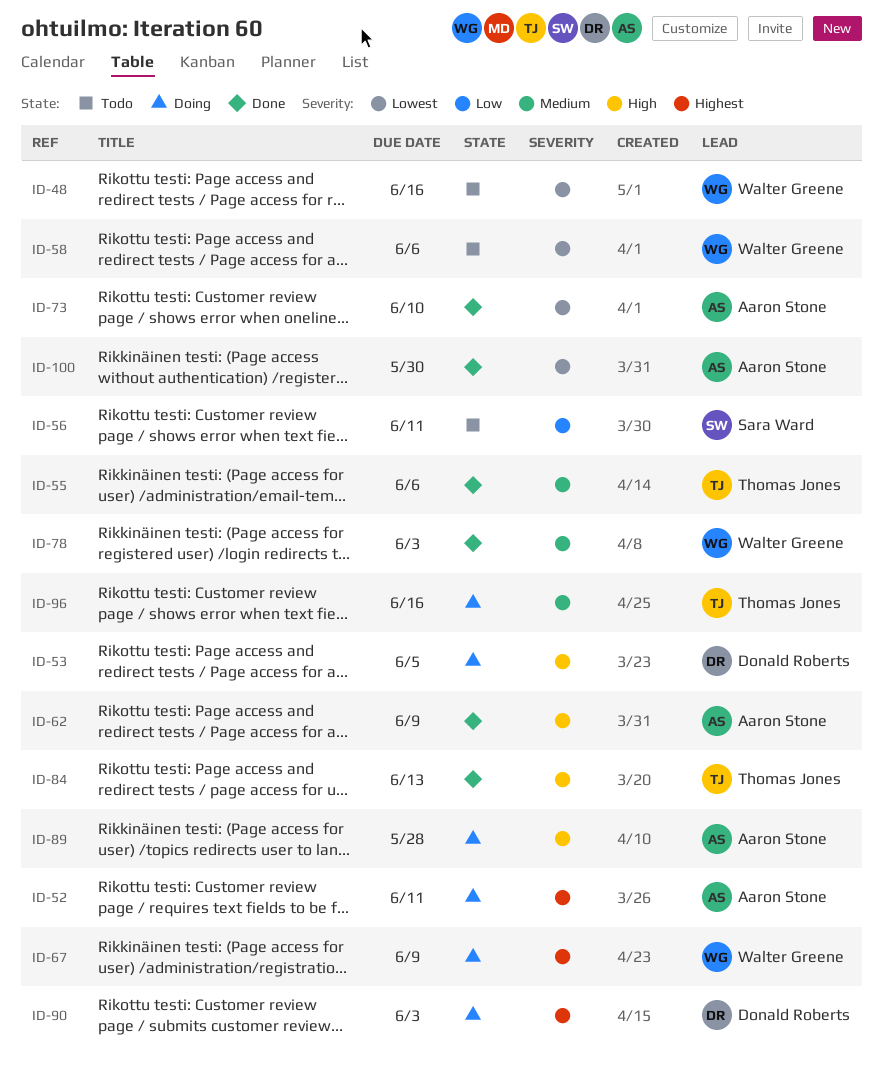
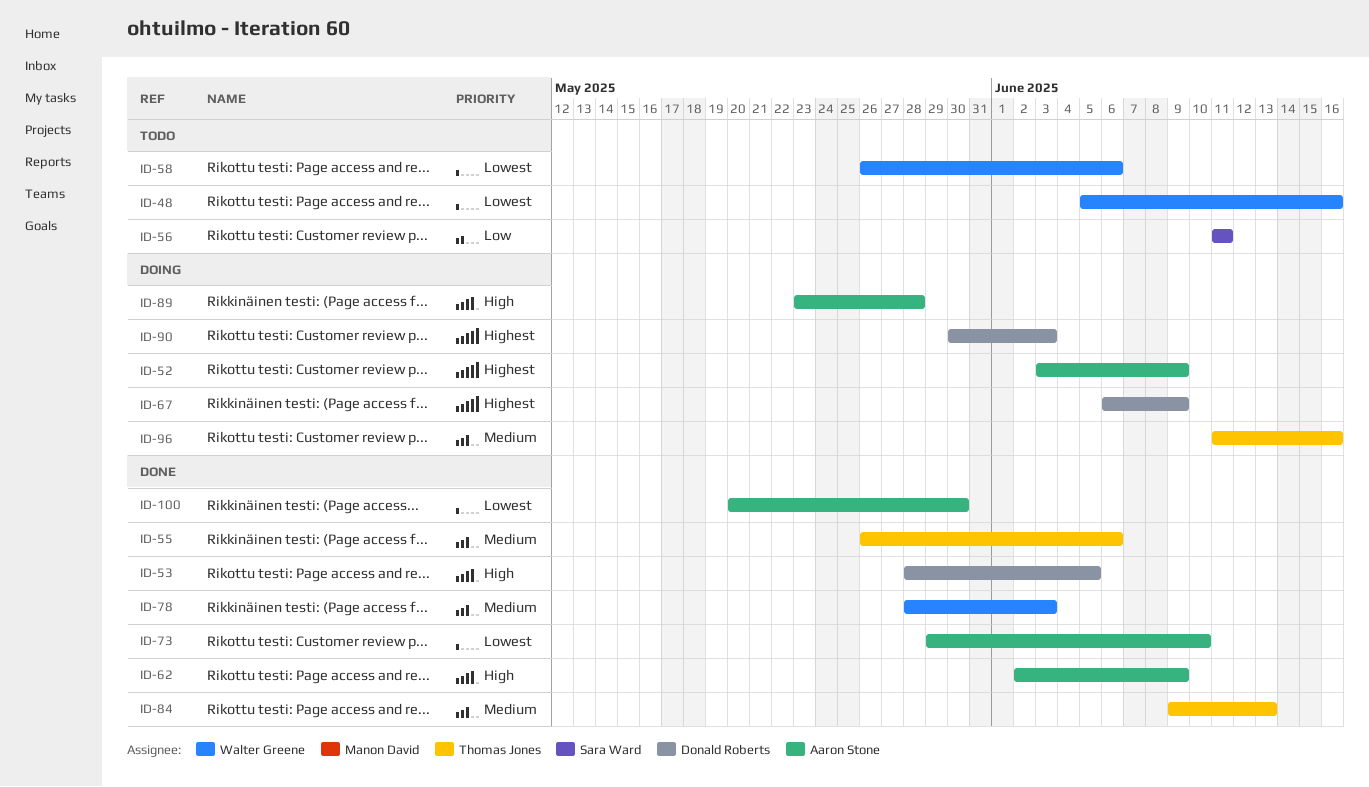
ID-52, due: Jun 11 -> Jun 9
ID-53, status: Doing -> Done
ID-67, owner: Walter Greene -> Donald Roberts
ID-84, priority: High -> Medium

